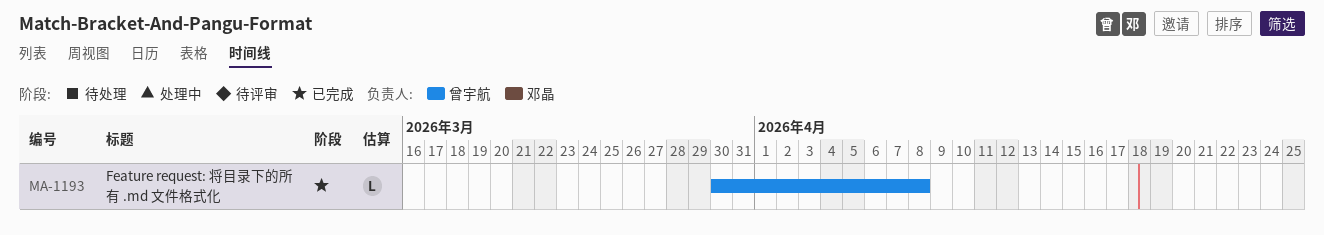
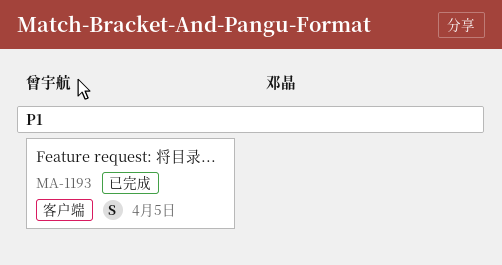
MA-1193, estimate: L -> S
MA-1193, due: Apr 8 -> Apr 5

